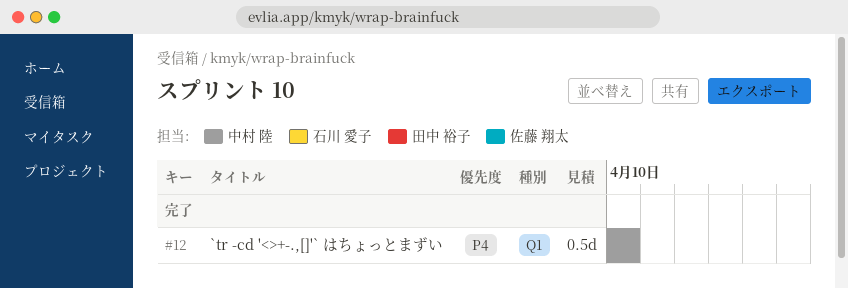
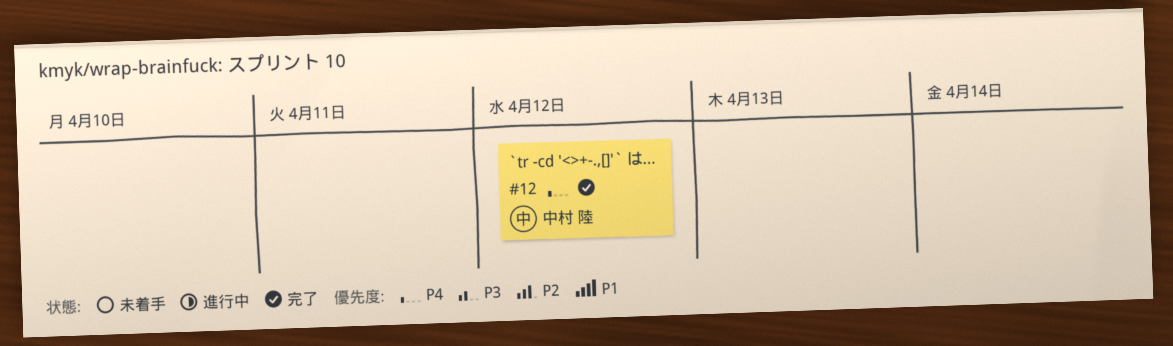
#12, due: Apr 10 -> Apr 12

